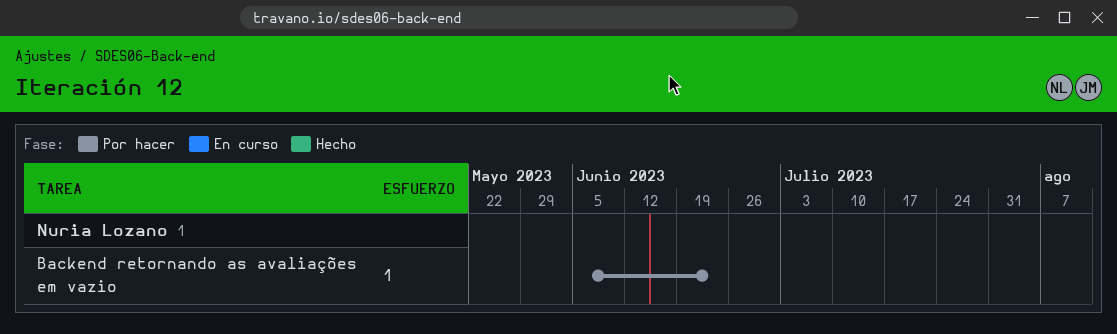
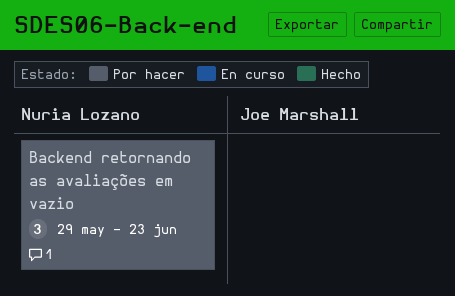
Backend retornando as avaliações em vazio, estimate: 1 -> 3
Backend retornando as avaliações em vazio, start: Jun 5 -> May 29

